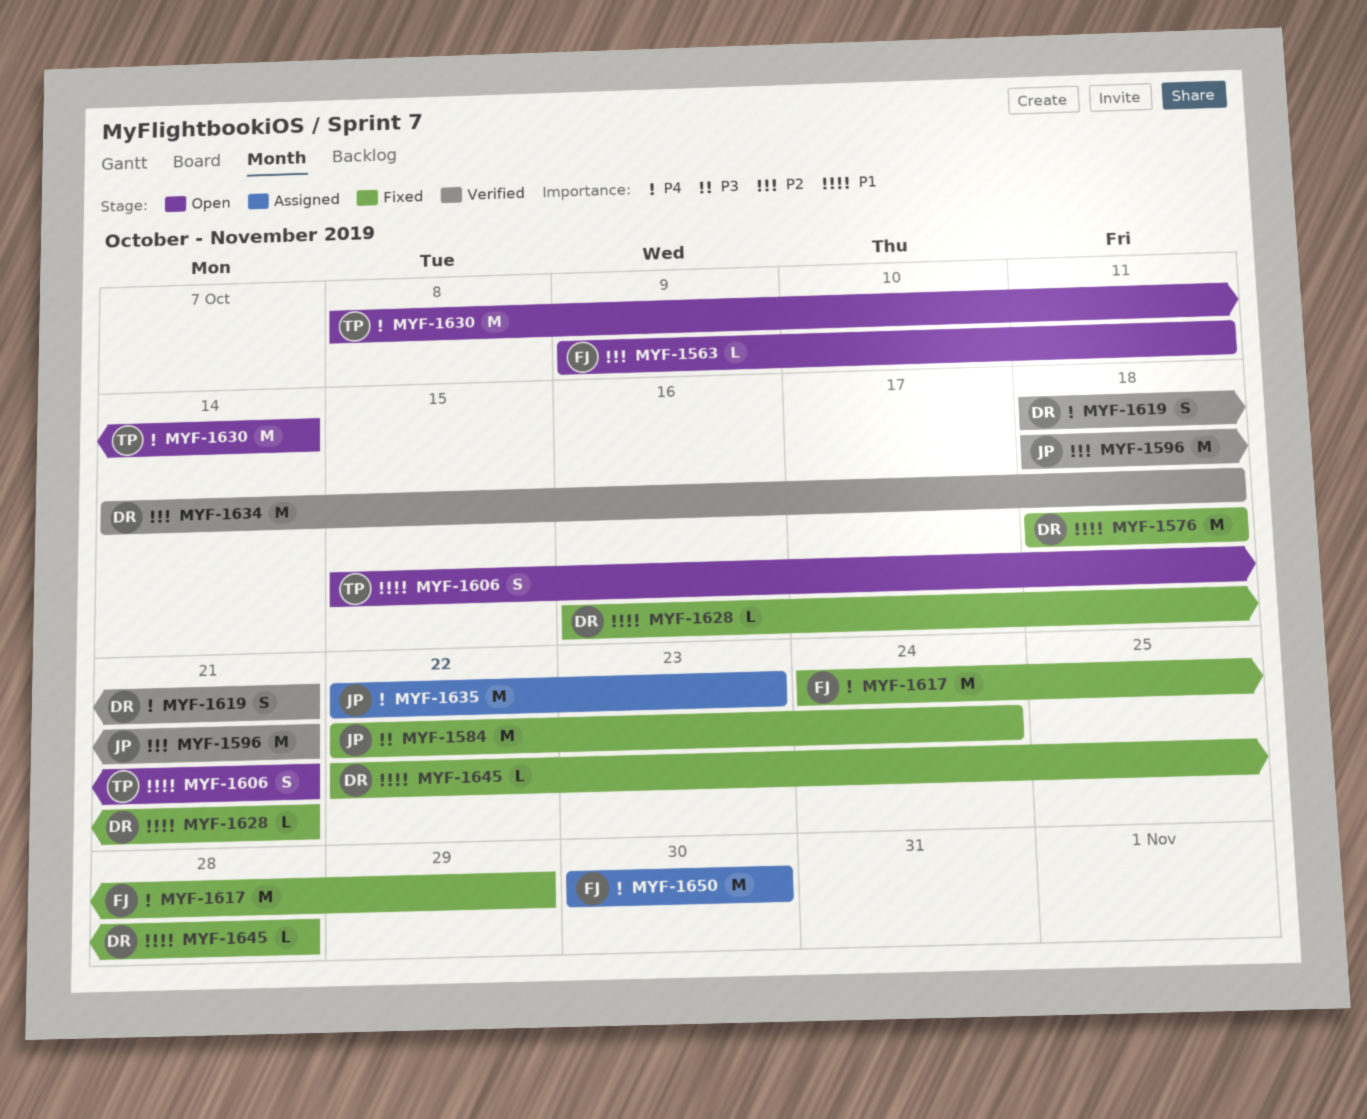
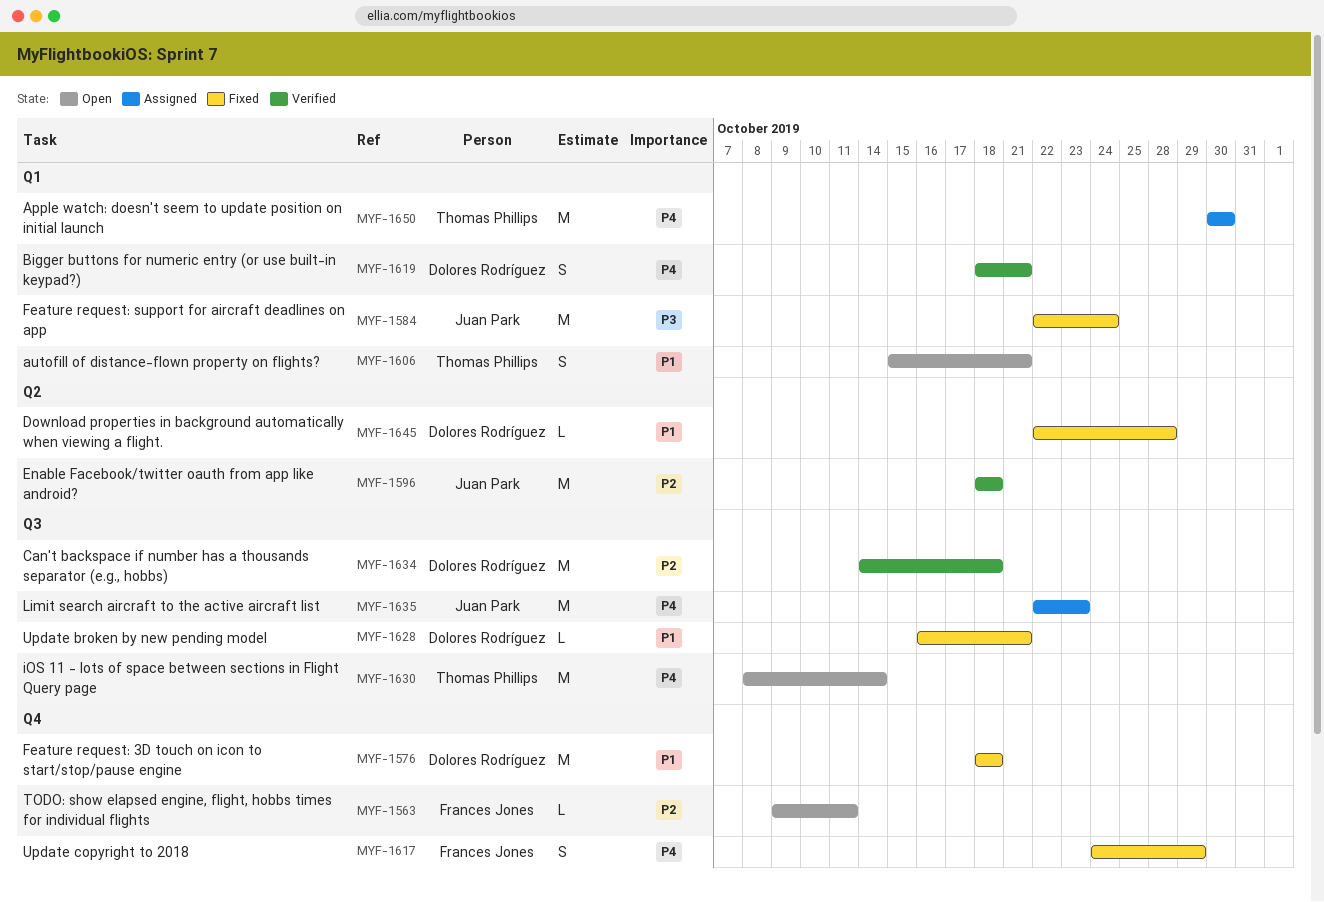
MYF-1596, due: Oct 21 -> Oct 18
MYF-1617, estimate: M -> S
MYF-1650, owner: Frances Jones -> Thomas Phillips

